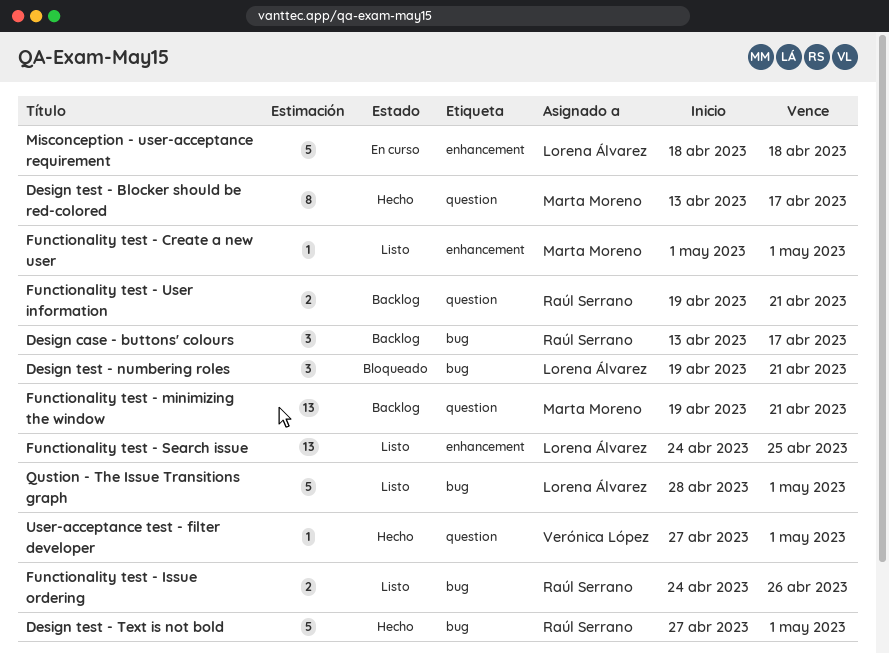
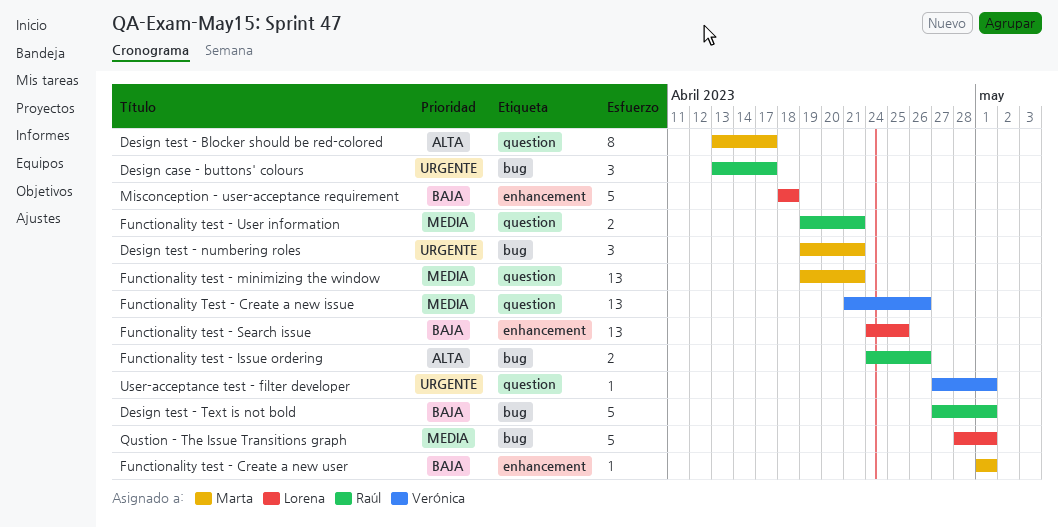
Design test - numbering roles, owner: Lorena Álvarez -> Marta Moreno
Functionality Test - Create a new issue: none -> present

